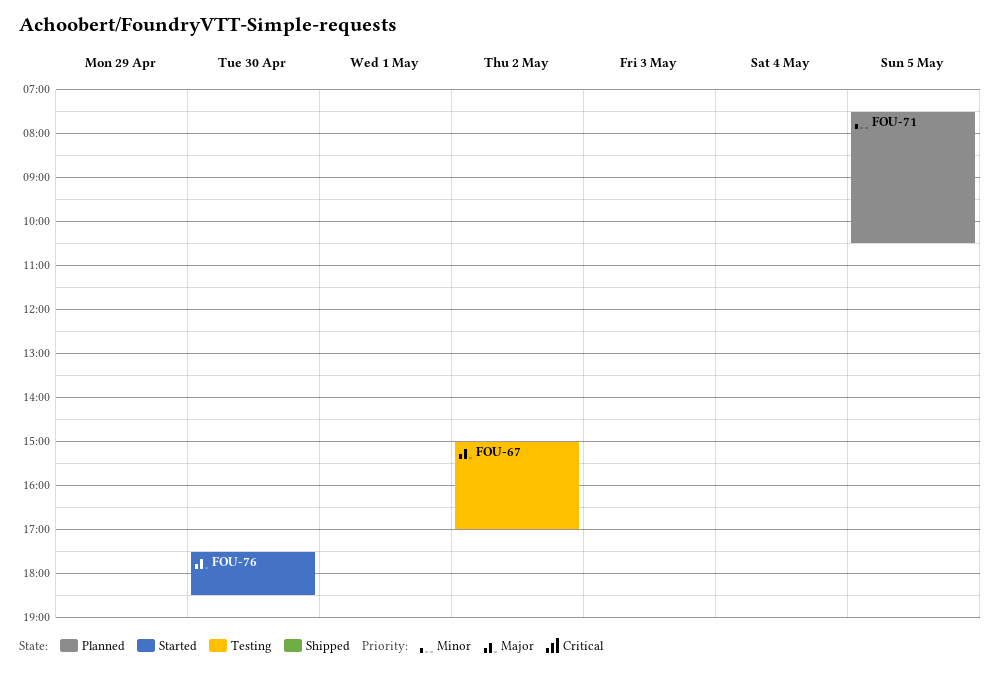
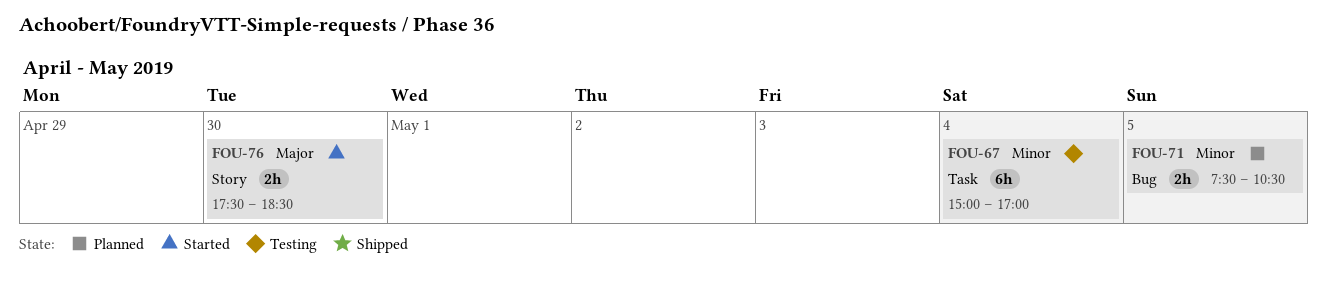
FOU-67, priority: Major -> Minor
FOU-67, day: May 2 -> May 4

